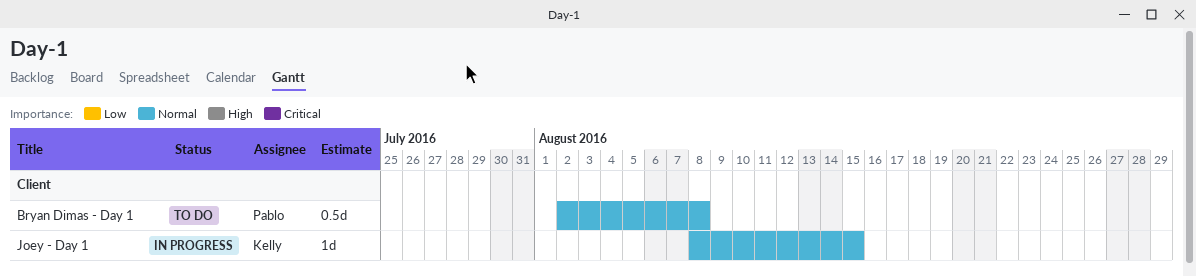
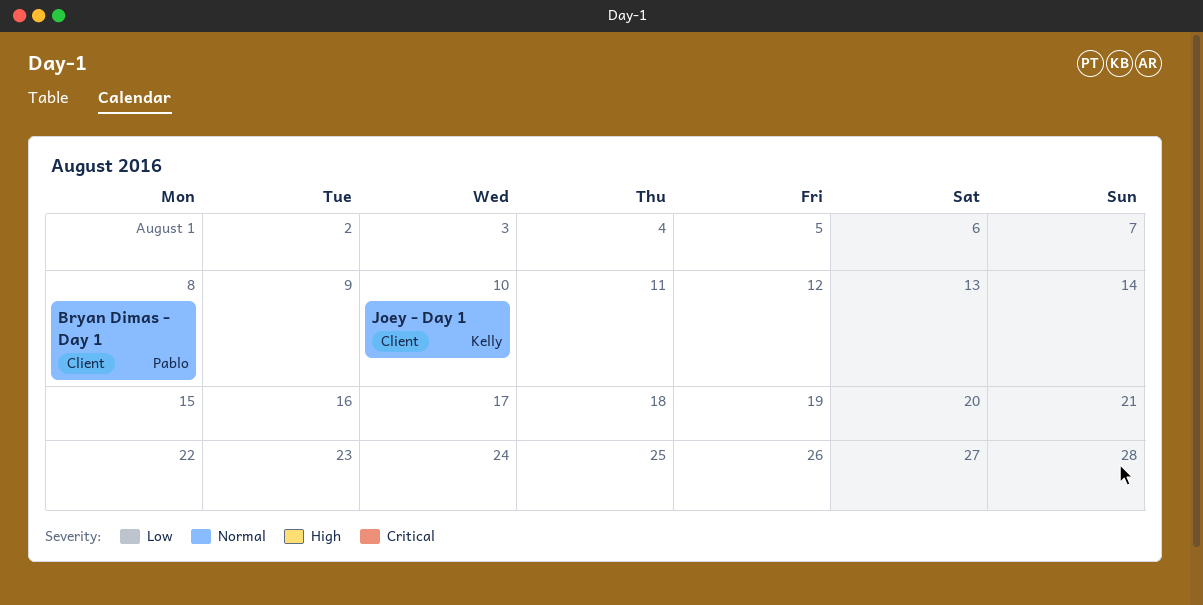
Joey - Day 1, due: Aug 15 -> Aug 10

